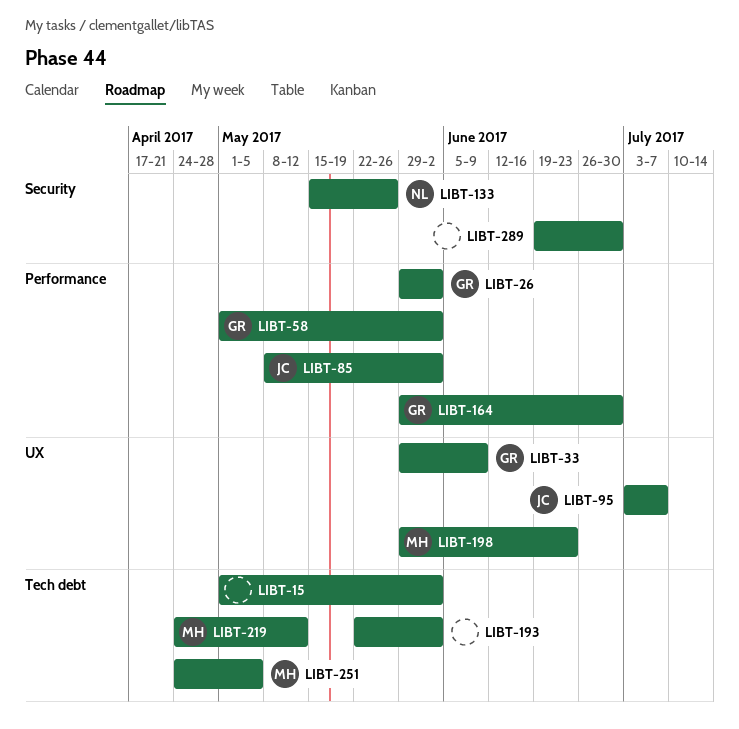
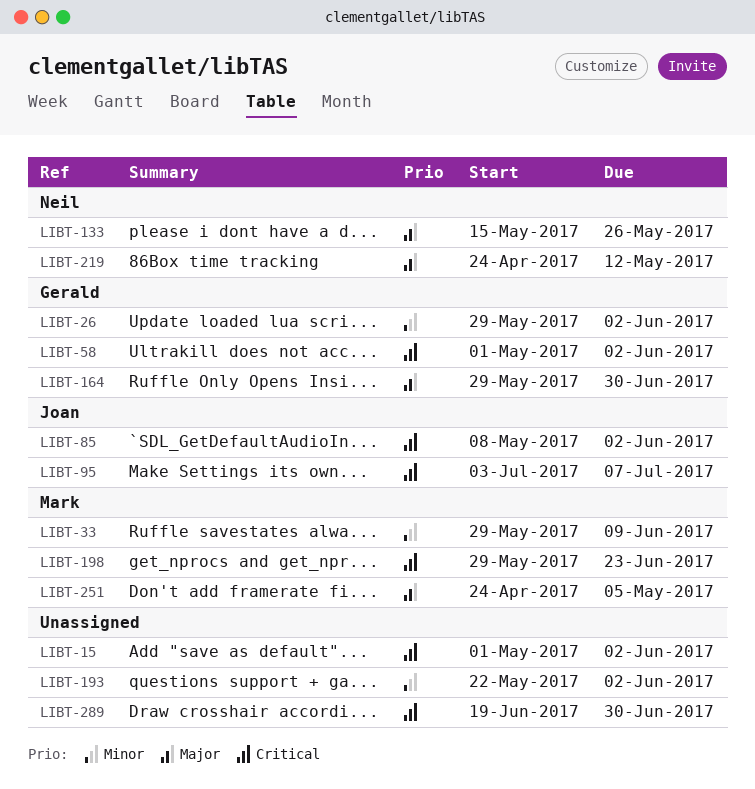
LIBT-33, owner: Gerald -> Mark
LIBT-219, owner: Mark -> Neil

